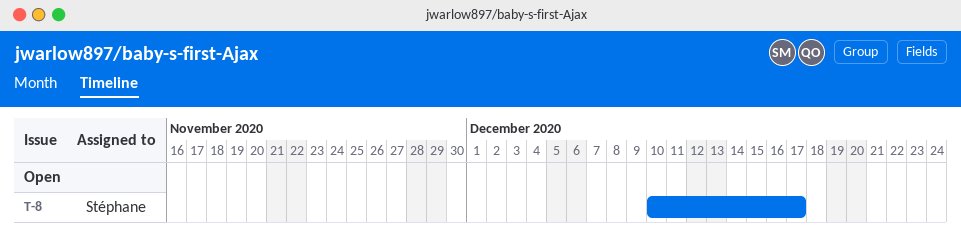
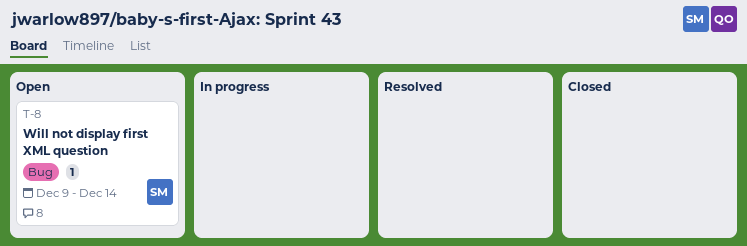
T-8, start: Dec 10 -> Dec 9
T-8, due: Dec 17 -> Dec 14

